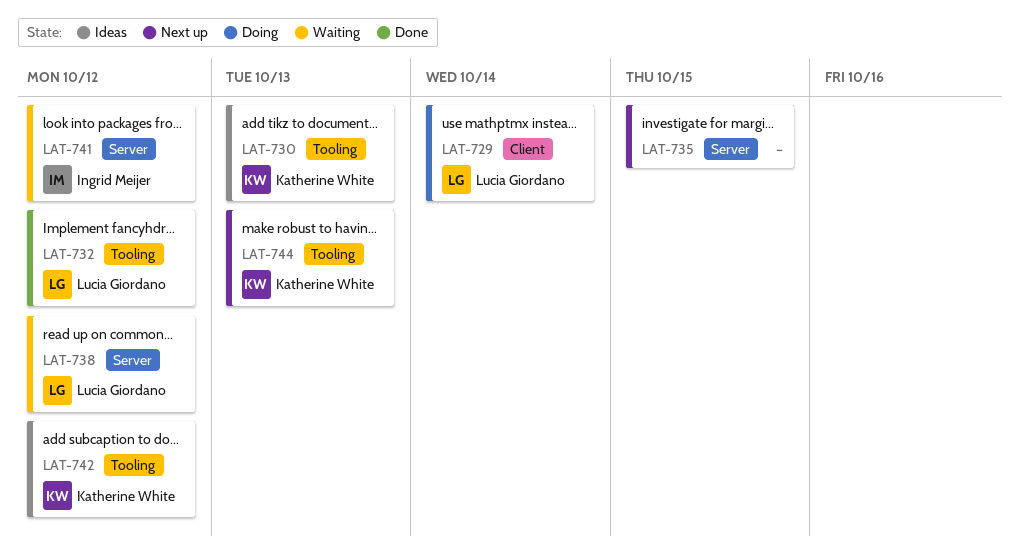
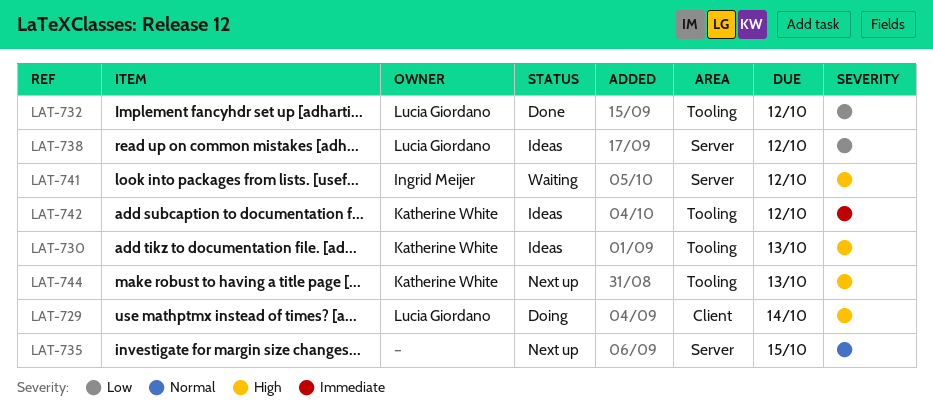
LAT-738, status: Waiting -> Ideas

